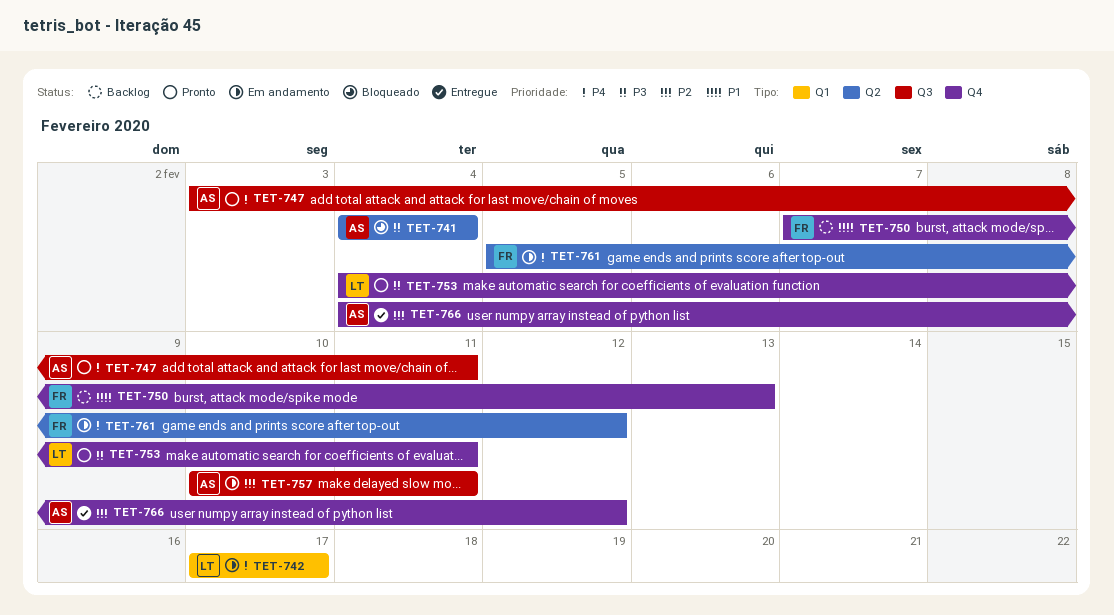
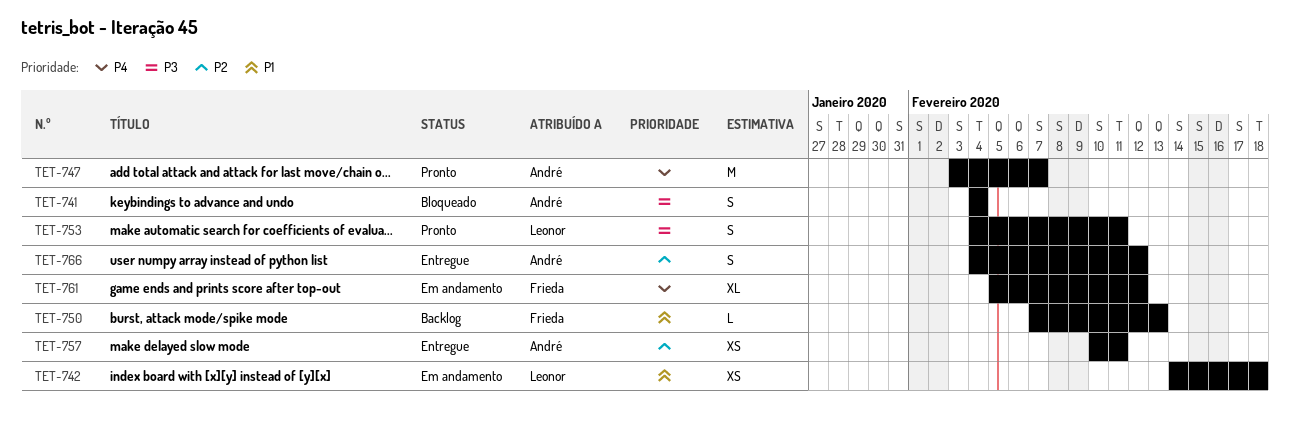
TET-742, priority: P4 -> P1
TET-742, start: Feb 17 -> Feb 14
TET-742, due: Feb 17 -> Feb 18
TET-747, due: Feb 11 -> Feb 7
TET-757, status: Em andamento -> Entregue

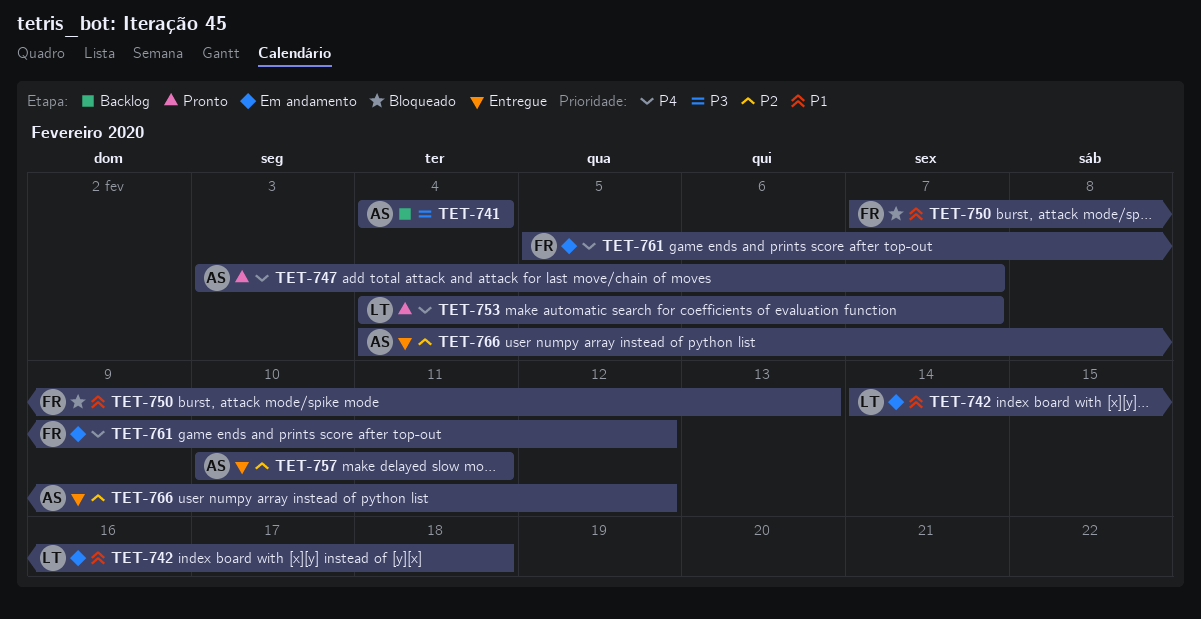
TET-741, status: Bloqueado -> Backlog
TET-750, status: Backlog -> Bloqueado
TET-753, priority: P3 -> P4
TET-753, due: Feb 11 -> Feb 7

